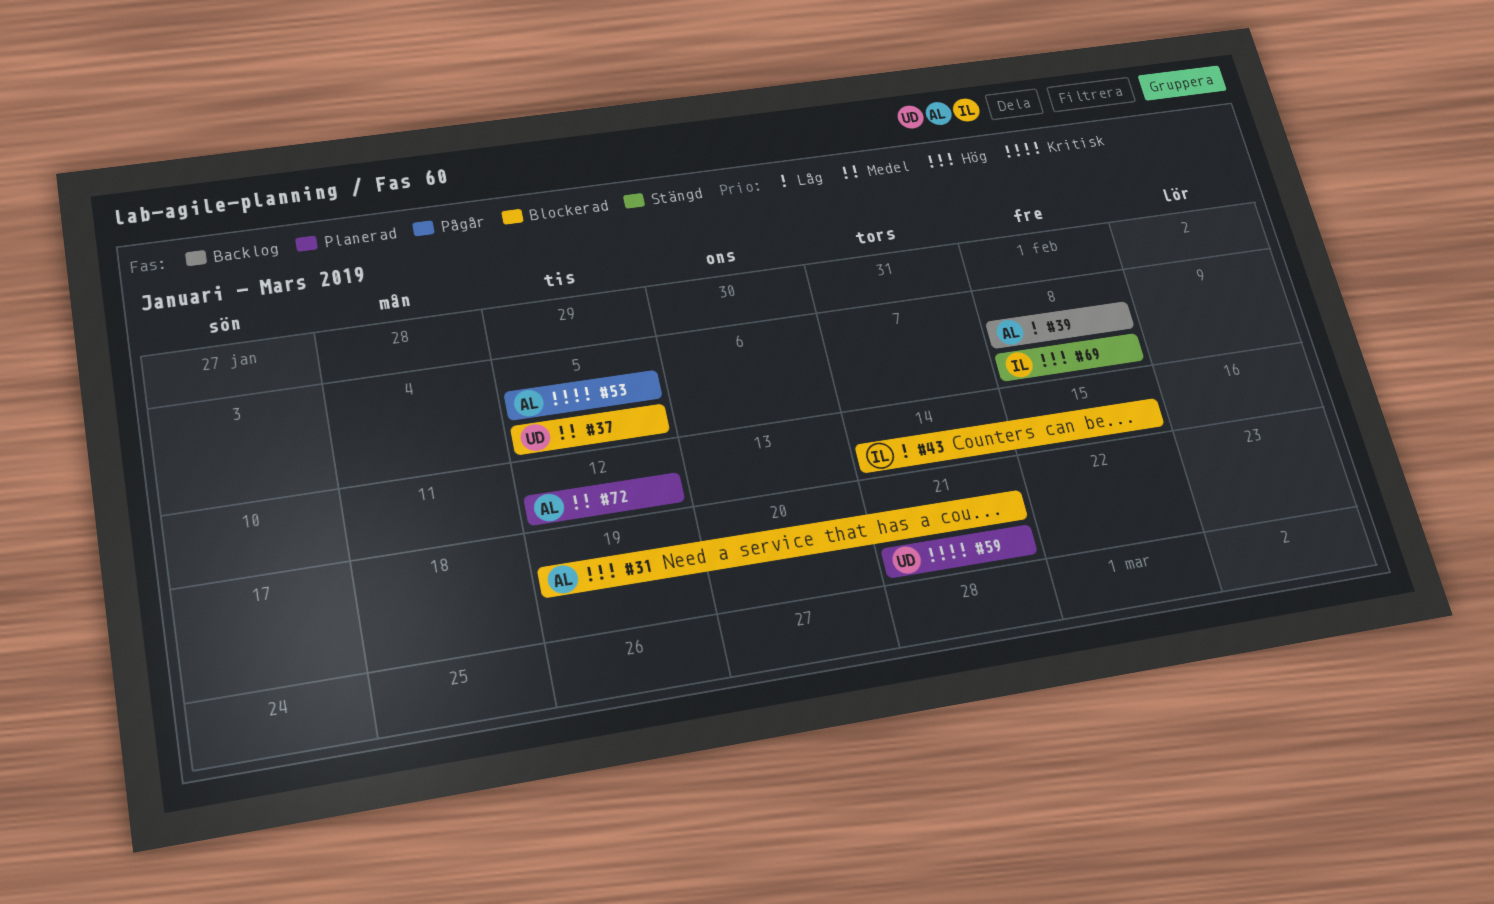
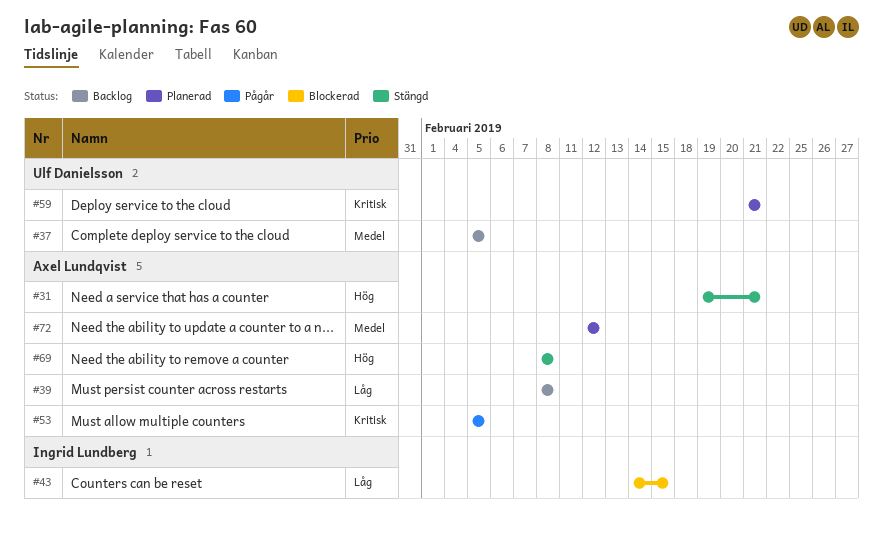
#31, status: Blockerad -> Stängd
#37, status: Blockerad -> Backlog
#69, owner: Ingrid Lundberg -> Axel Lundqvist

